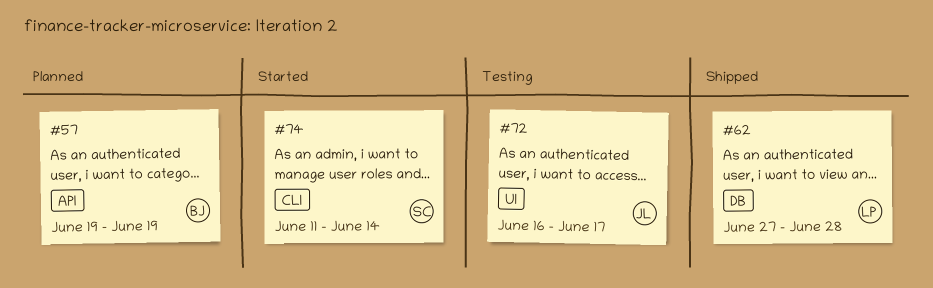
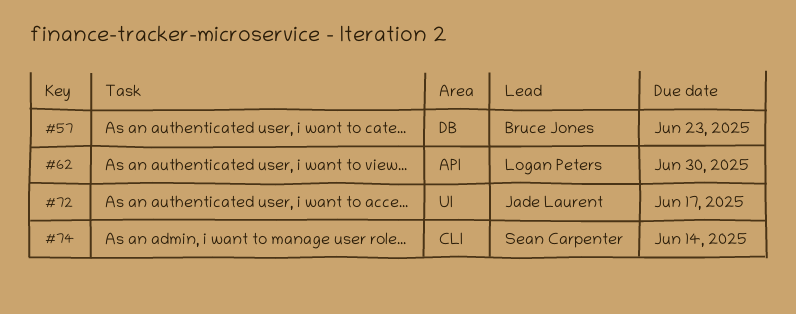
#57, label: API -> DB
#57, due: Jun 19 -> Jun 23
#62, label: DB -> API
#62, due: Jun 28 -> Jun 30

